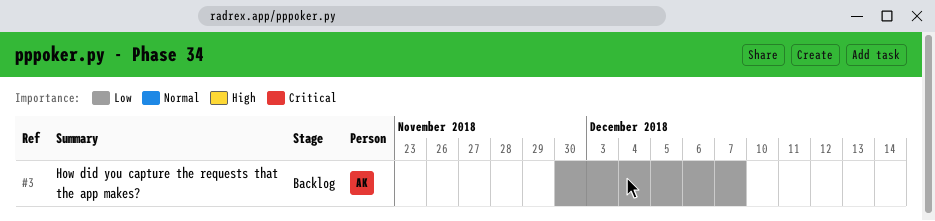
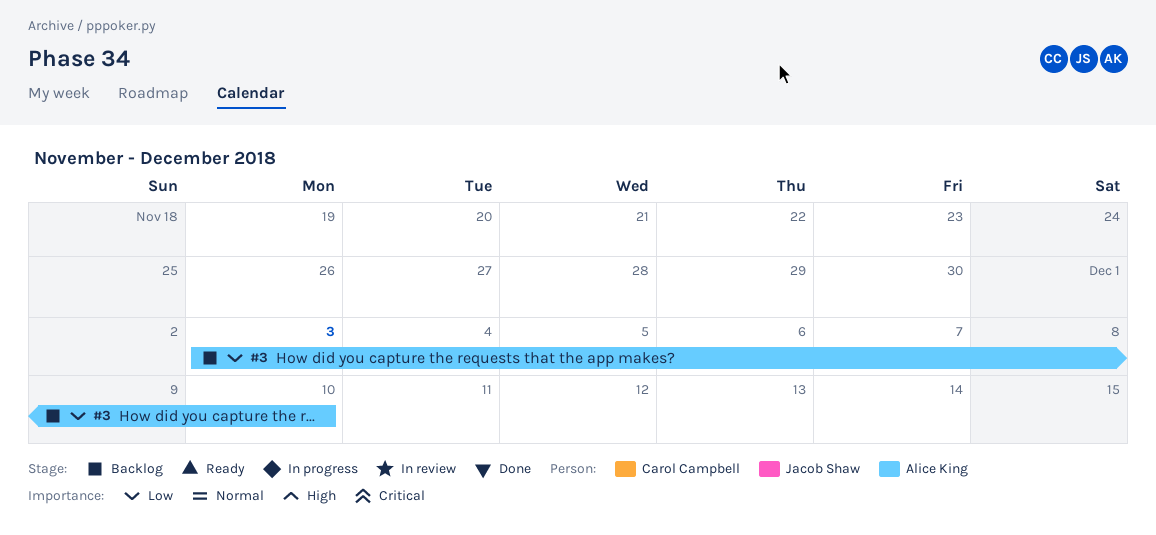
#3, start: Nov 30 -> Dec 3
#3, due: Dec 7 -> Dec 10

